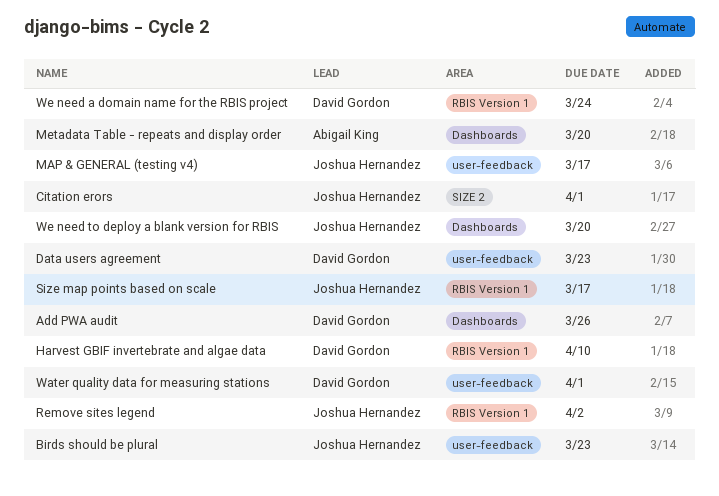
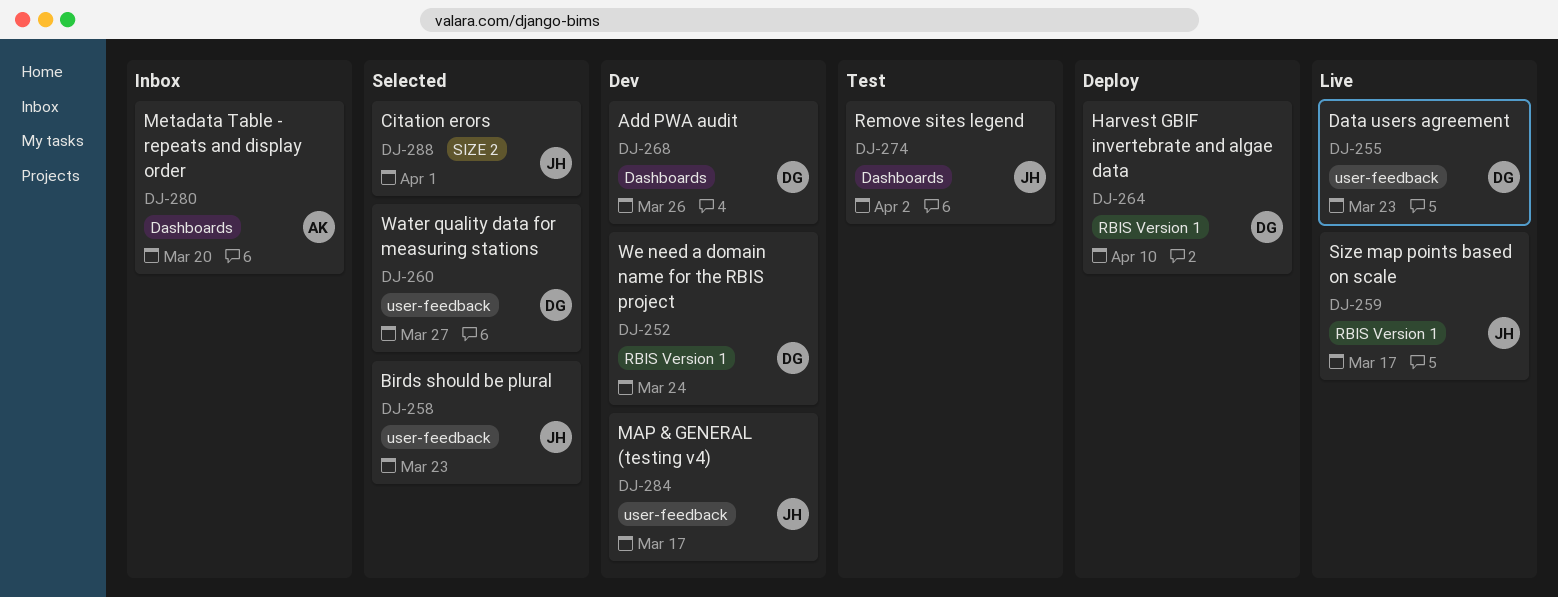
Remove sites legend, label: RBIS Version 1 -> Dashboards
Water quality data for measuring stations, due: Apr 1 -> Mar 27
We need to deploy a blank version for RBIS: present -> none

